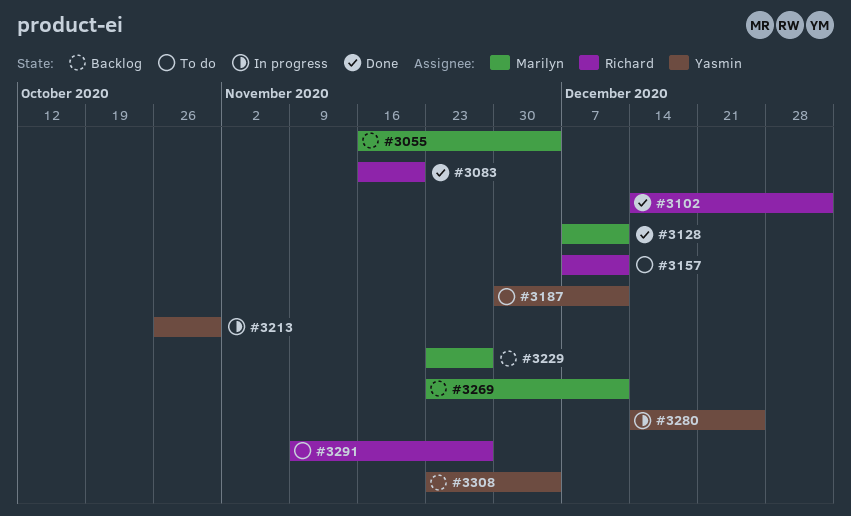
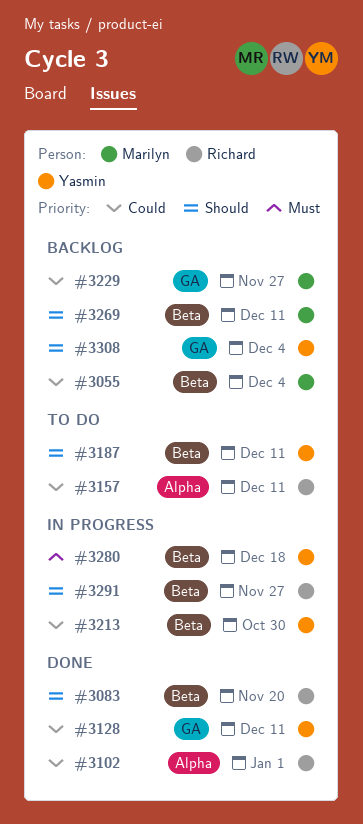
#3128, owner: Marilyn -> Yasmin
#3280, due: Dec 25 -> Dec 18
#3291, status: To do -> In progress

